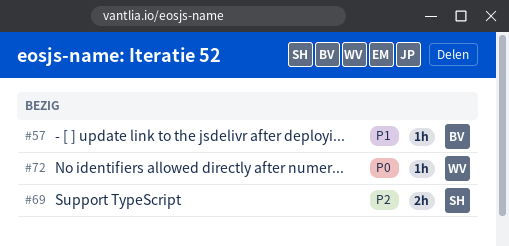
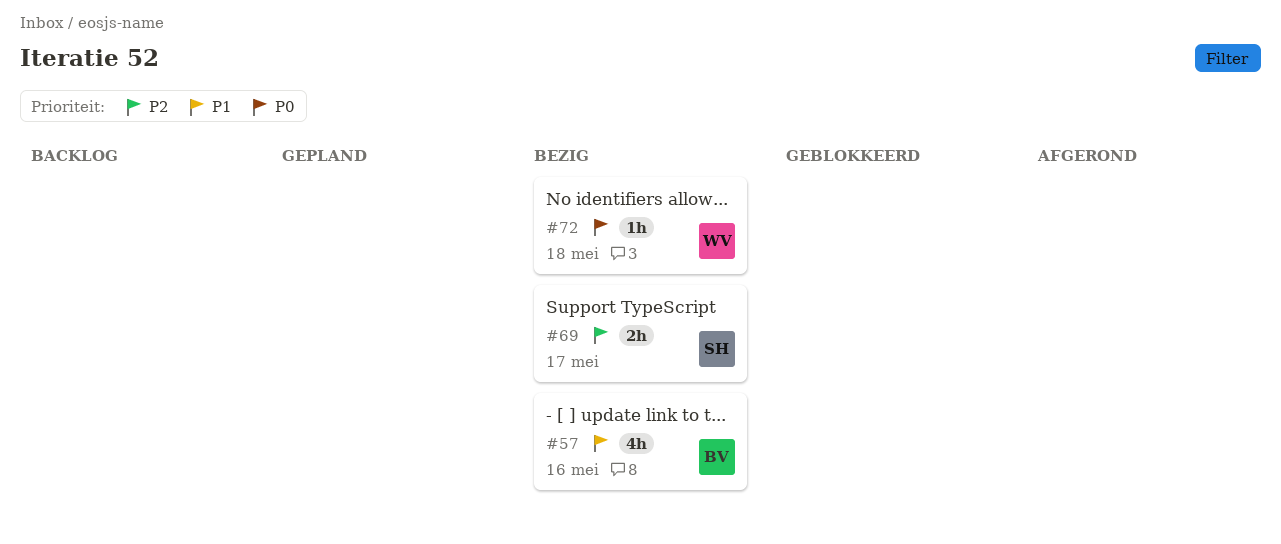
#57, estimate: 1h -> 4h

